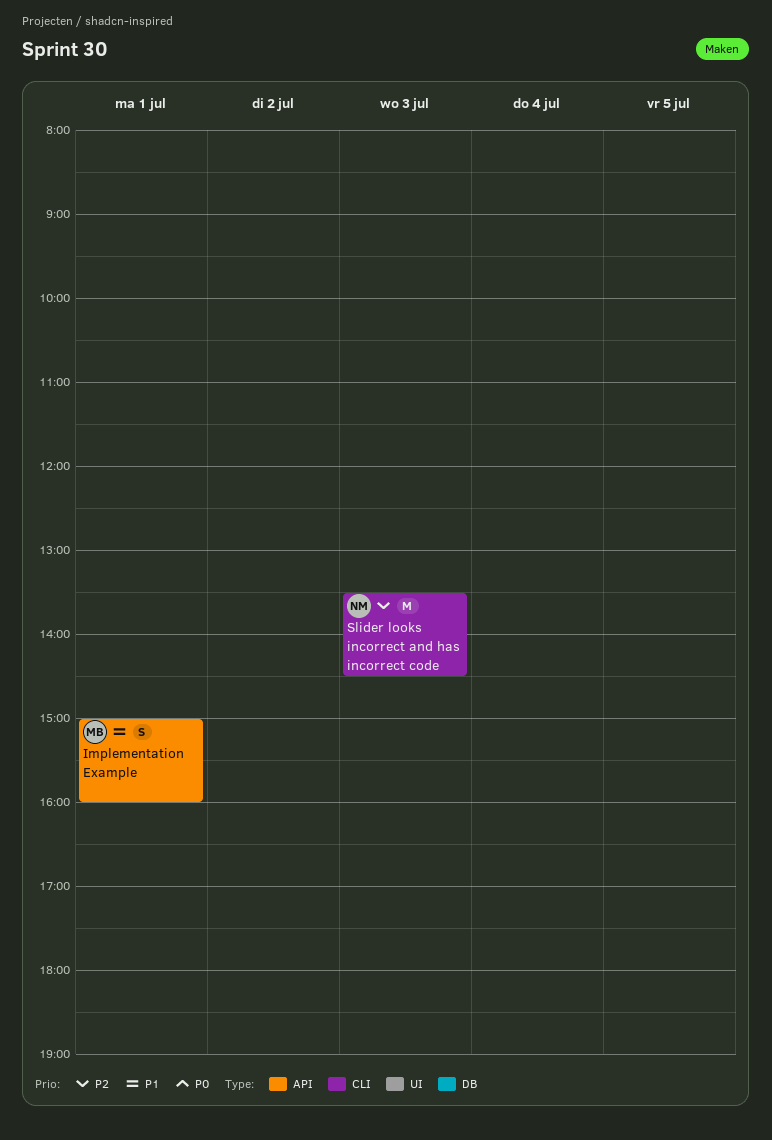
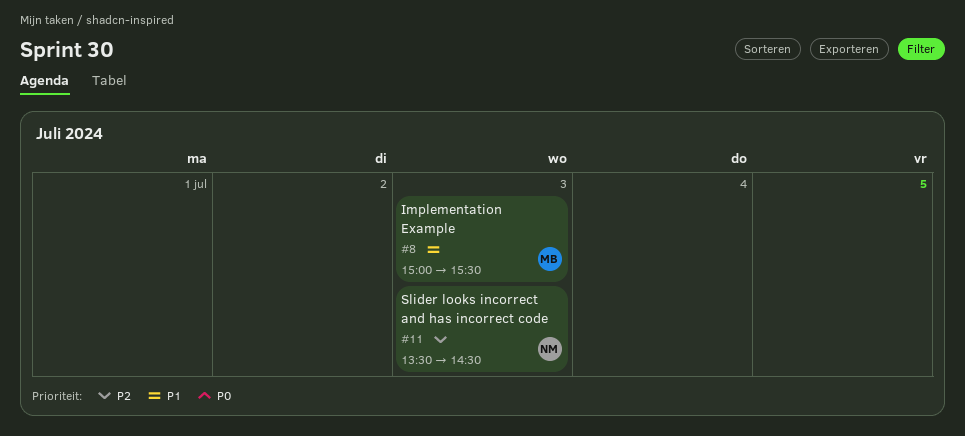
Implementation Example, day: Jul 1 -> Jul 3
Implementation Example, ends: 16:00 -> 15:30

